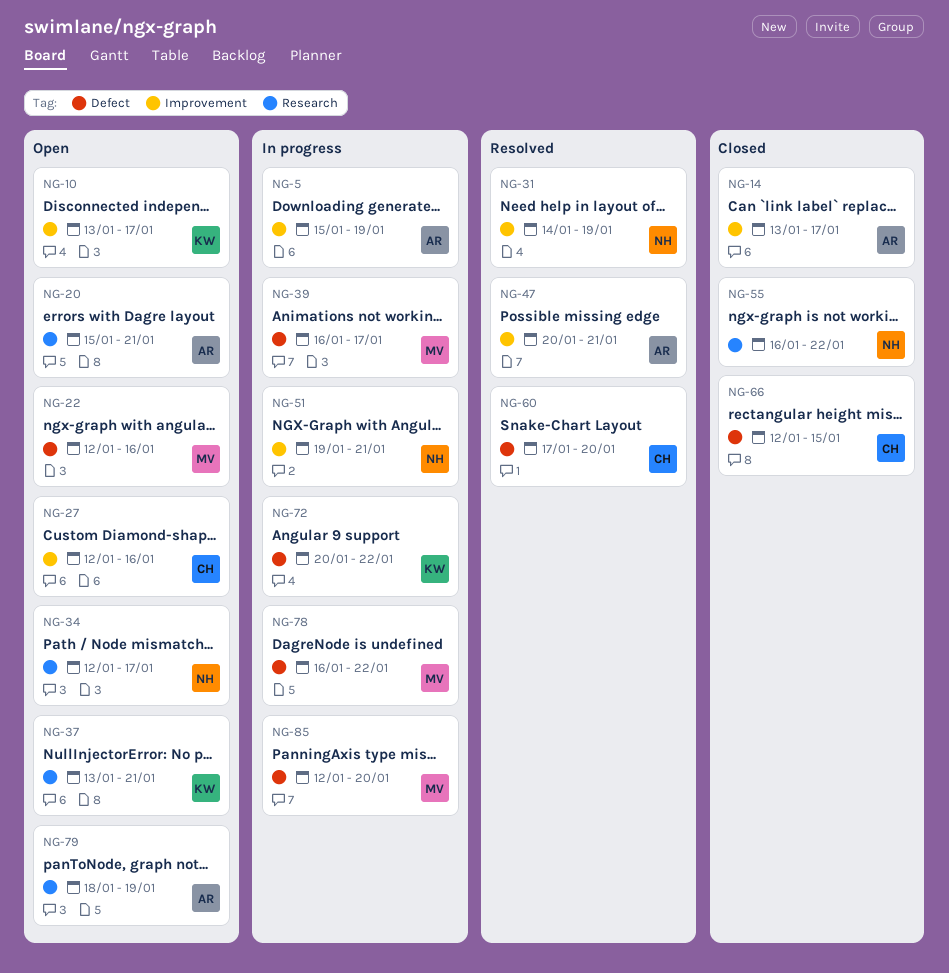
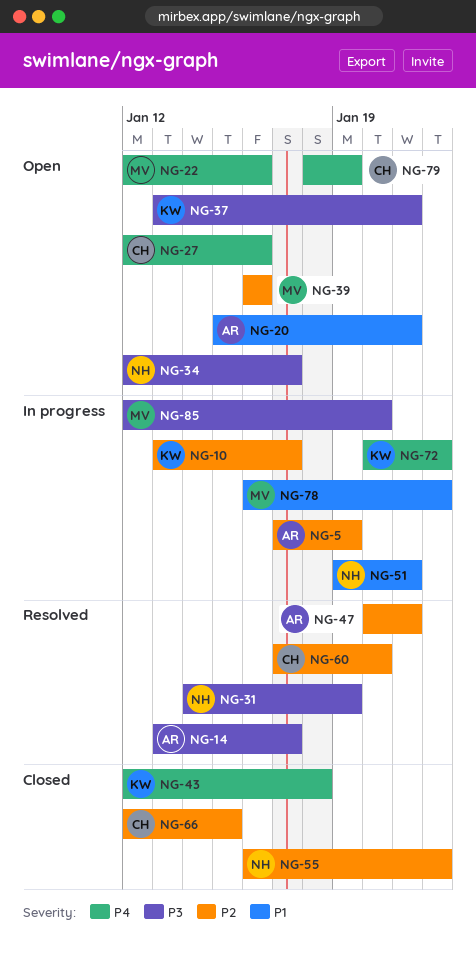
NG-5, start: Jan 15 -> Jan 17
NG-10, status: Open -> In progress
NG-14, status: Closed -> Resolved
NG-39, status: In progress -> Open
NG-39, due: Jan 17 -> Jan 16
NG-43: none -> present
NG-79, owner: AR -> CH

